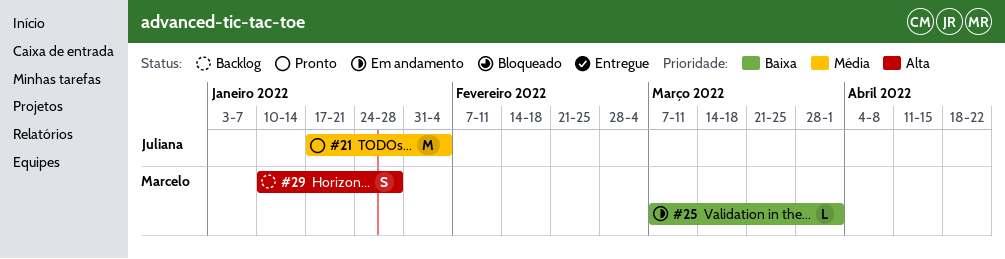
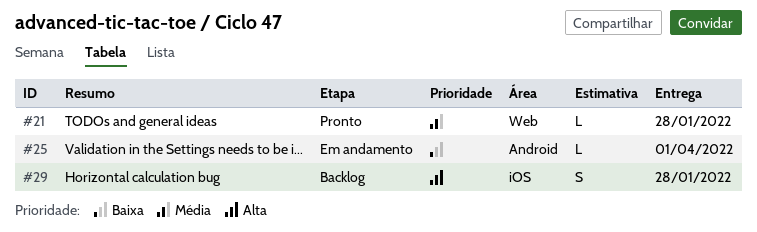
#21, estimate: M -> L
#21, due: Feb 4 -> Jan 28

